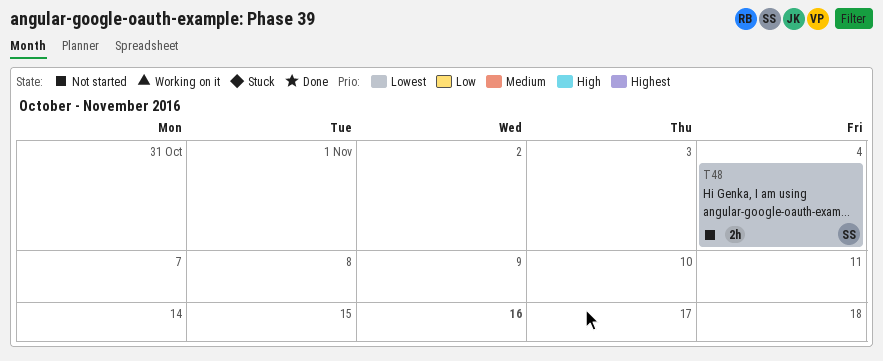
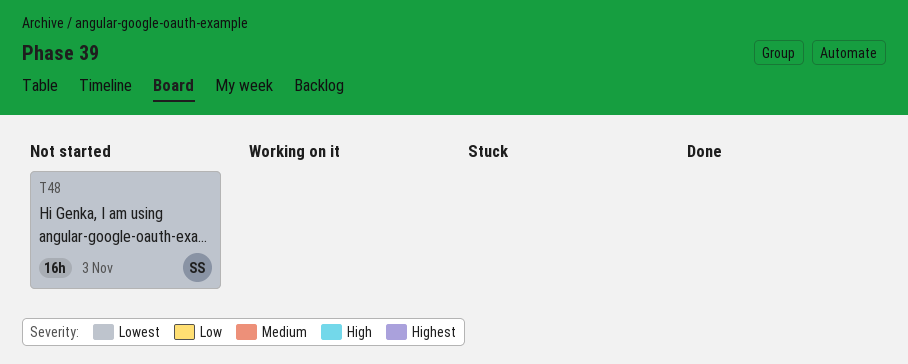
T48, estimate: 2h -> 16h
T48, due: Nov 4 -> Nov 3

